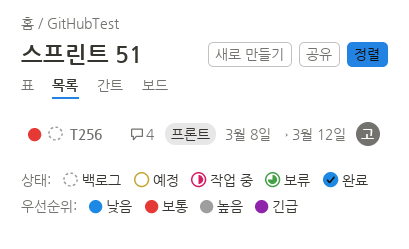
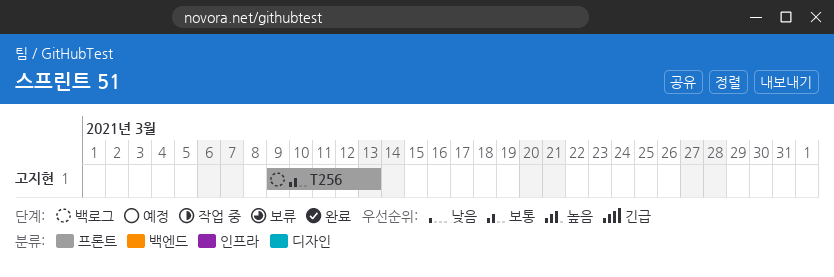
T256, start: Mar 8 -> Mar 9
T256, due: Mar 12 -> Mar 13

